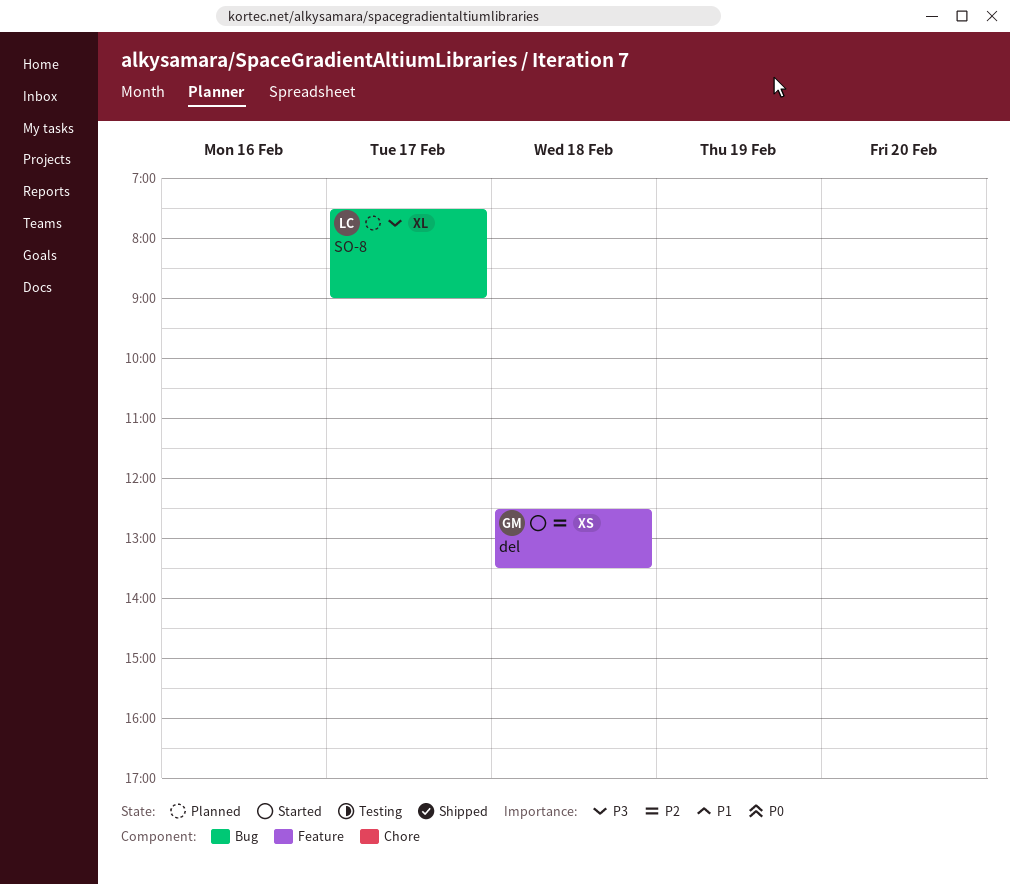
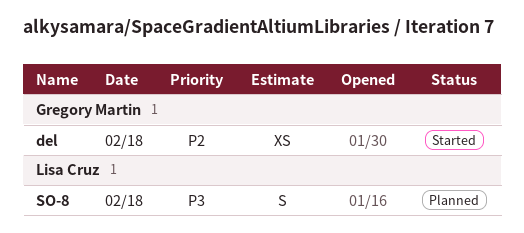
SO-8, estimate: XL -> S
SO-8, day: Feb 17 -> Feb 18

